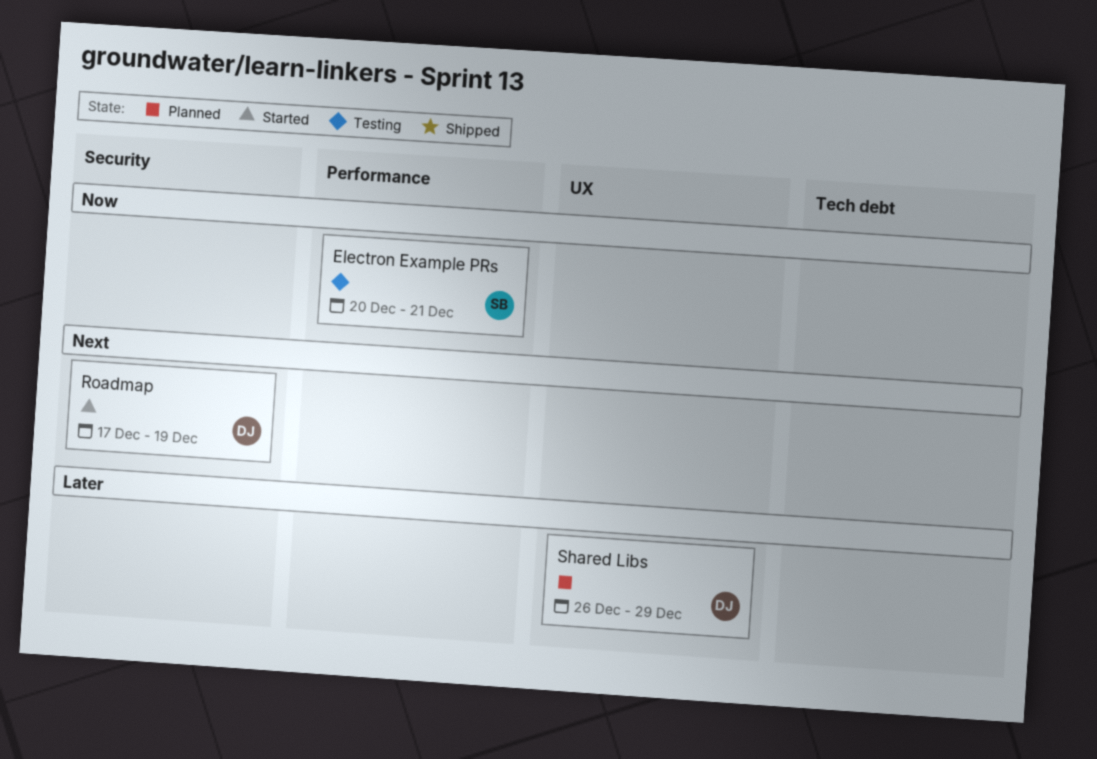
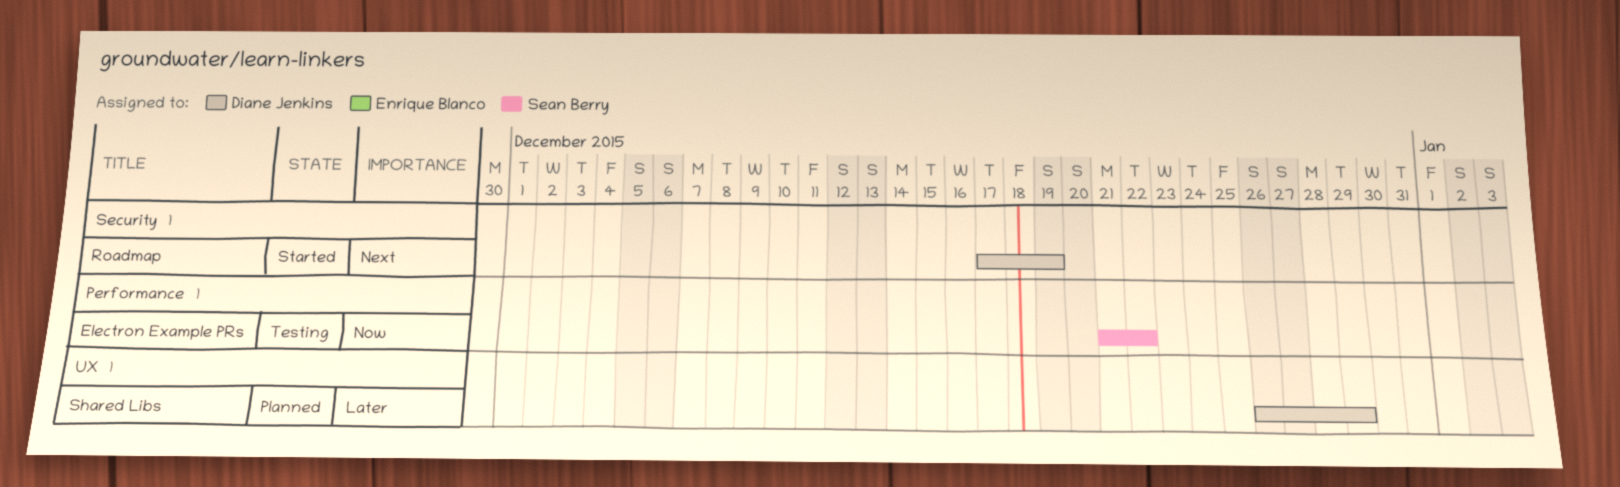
Electron Example PRs, start: Dec 20 -> Dec 21
Electron Example PRs, due: Dec 21 -> Dec 22

